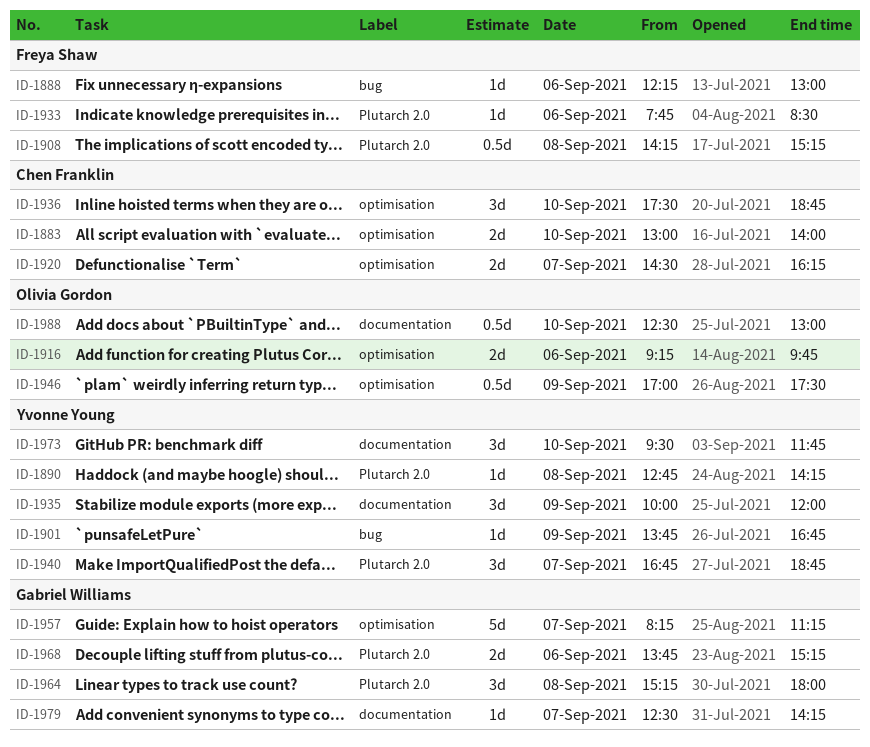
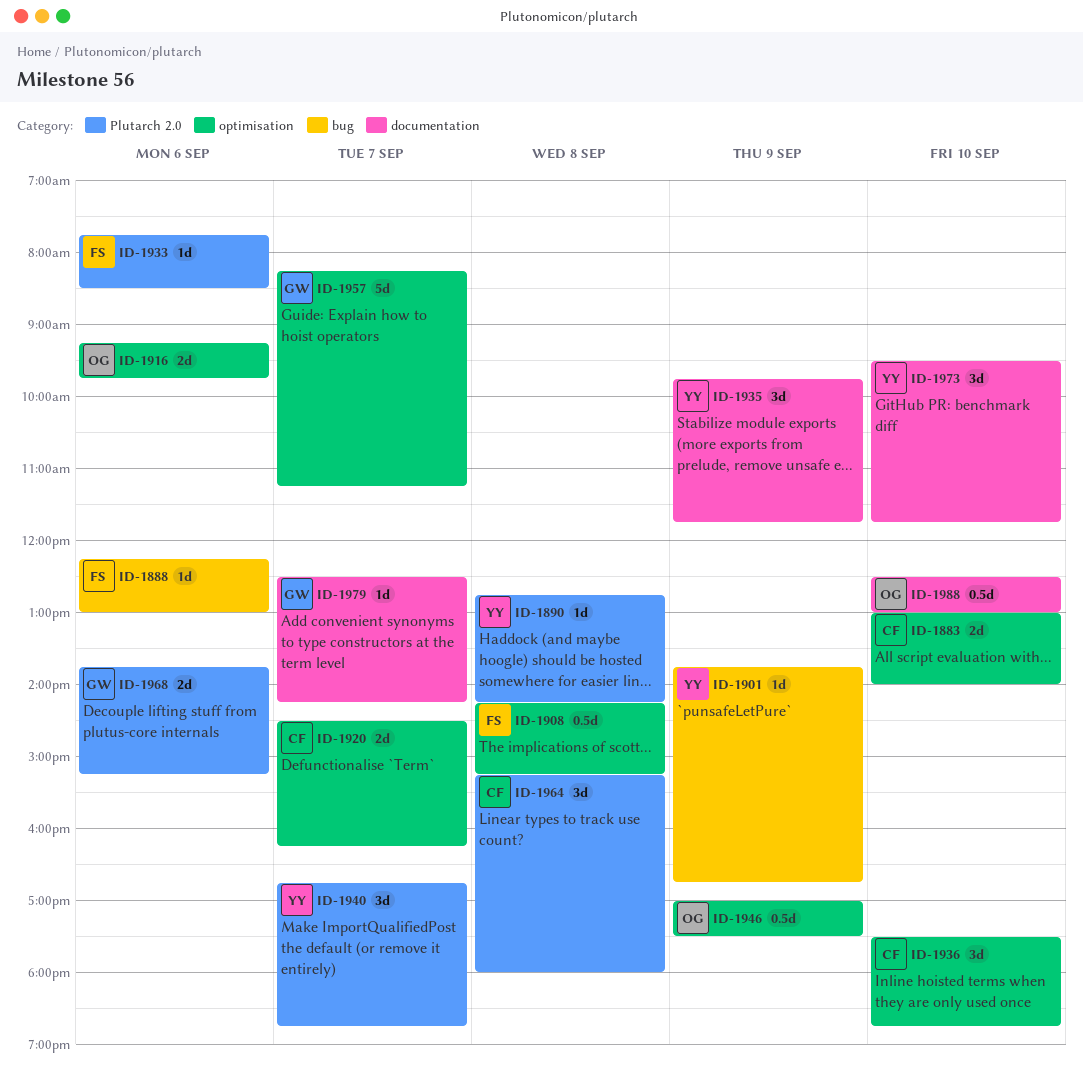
ID-1908, label: Plutarch 2.0 -> optimisation
ID-1935, begins: 10:00 -> 09:45
ID-1935, ends: 12:00 -> 11:45
ID-1964, owner: Gabriel Williams -> Chen Franklin

